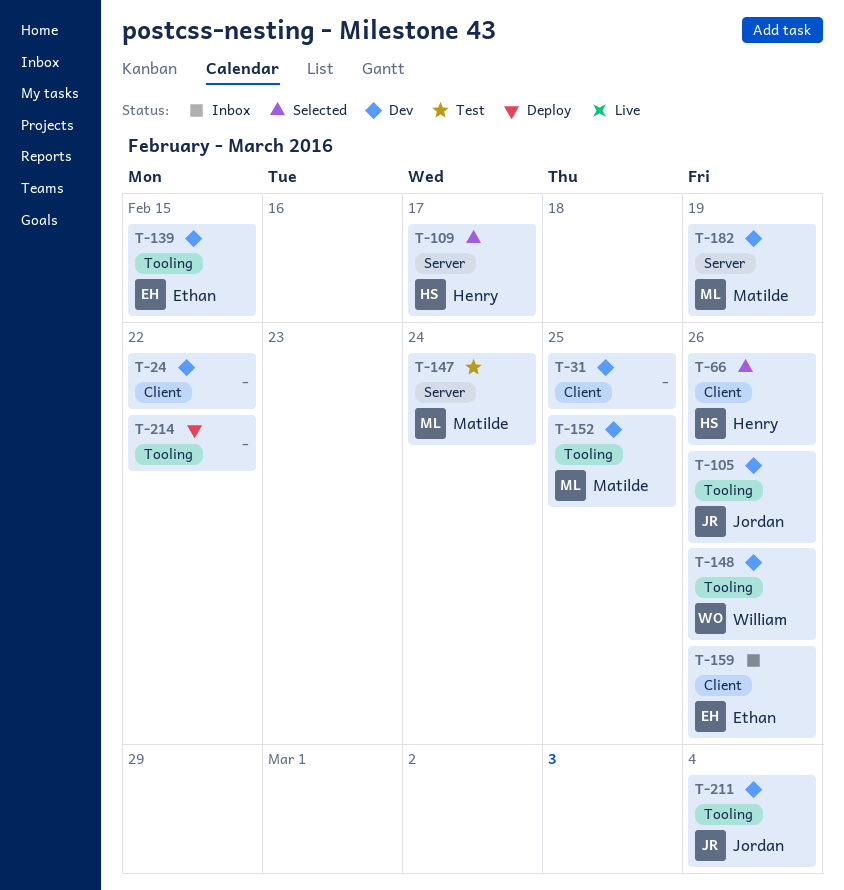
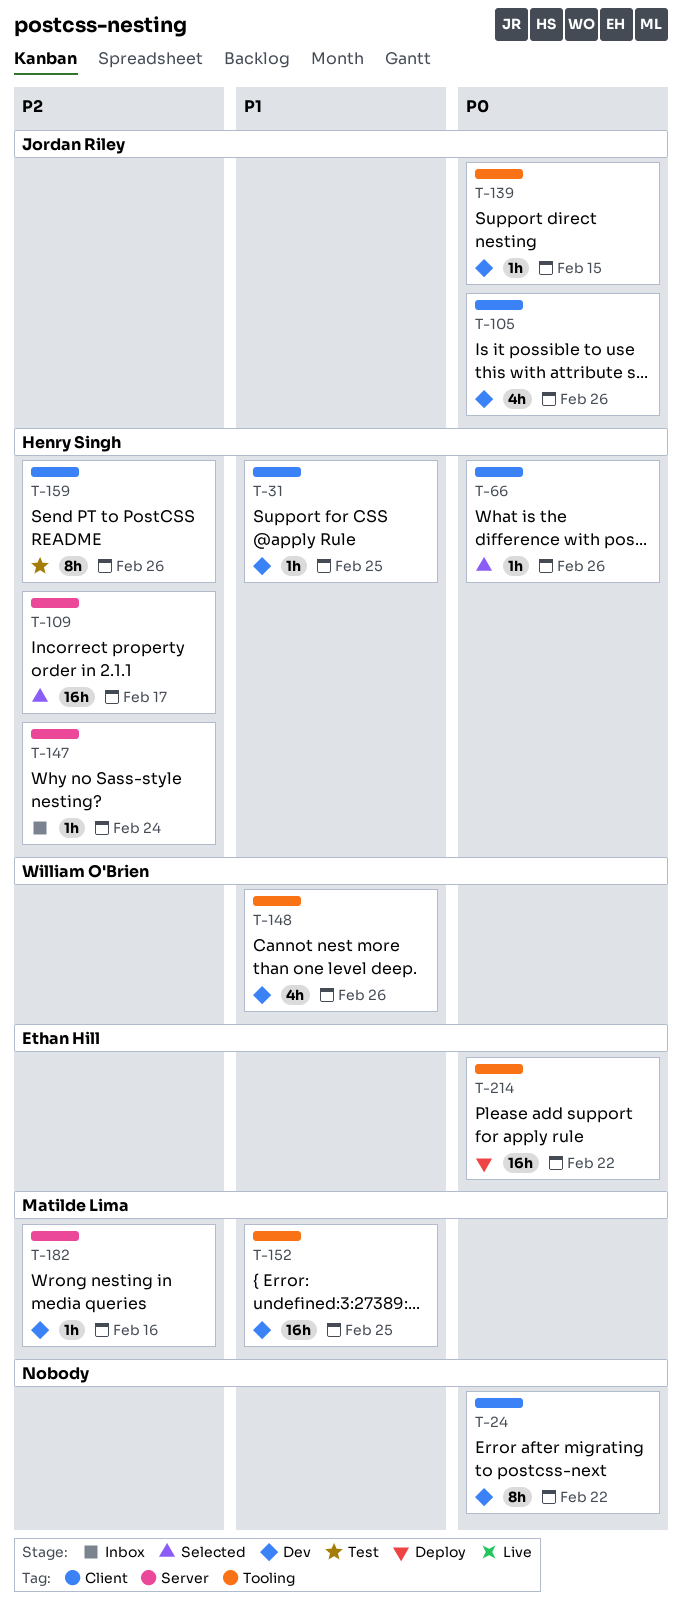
T-31, owner: none -> Henry Singh
T-105, label: Tooling -> Client
T-139, owner: Ethan Hill -> Jordan Riley
T-147, status: Test -> Inbox
T-147, owner: Matilde Lima -> Henry Singh
T-159, status: Inbox -> Test
T-159, owner: Ethan Hill -> Henry Singh
T-182, due: Feb 19 -> Feb 16
T-211: present -> none
T-214, owner: none -> Ethan Hill

